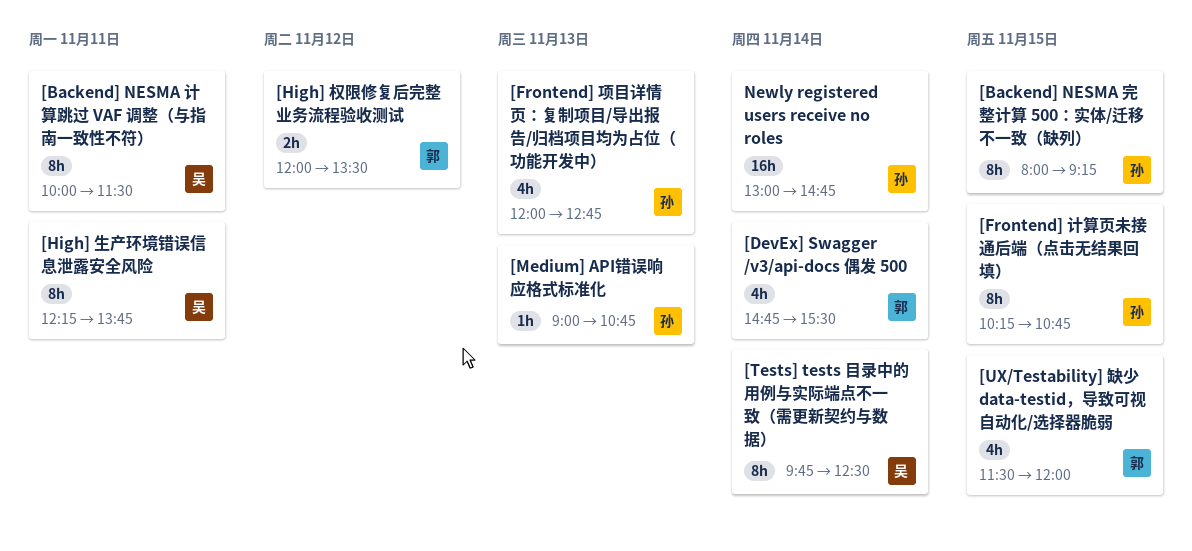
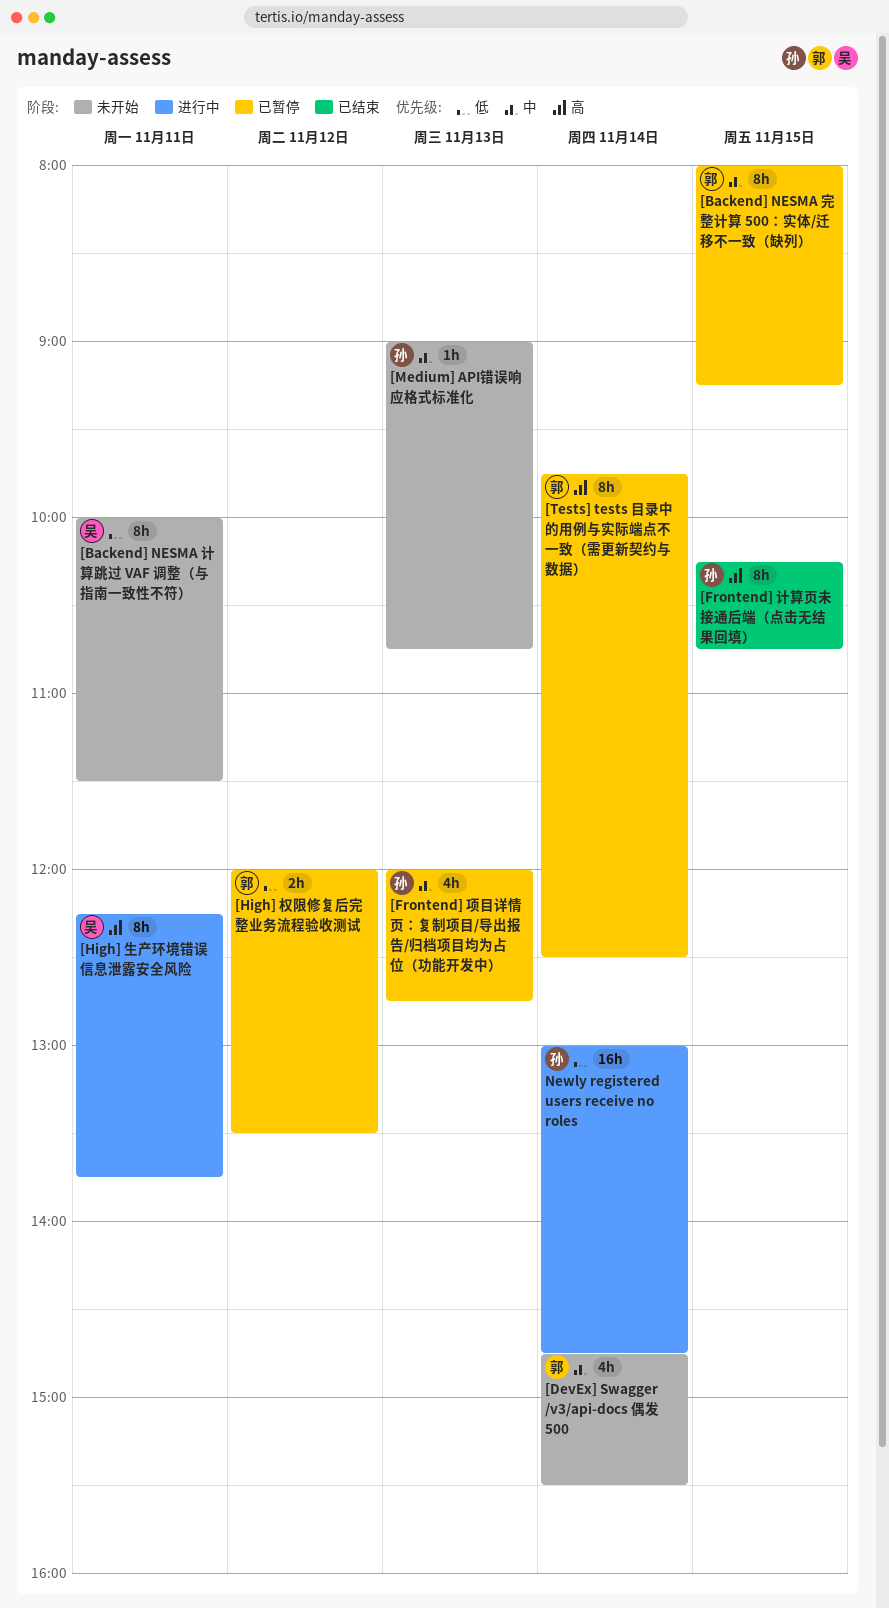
[Backend] NESMA 完整计算 500：实体/迁移不一致（缺列）, owner: 孙 -> 郭
[Tests] tests 目录中的用例与实际端点不一致（需更新契约与数据）, owner: 吴 -> 郭
[UX/Testability] 缺少 data-testid，导致可视自动化/选择器脆弱: present -> none

